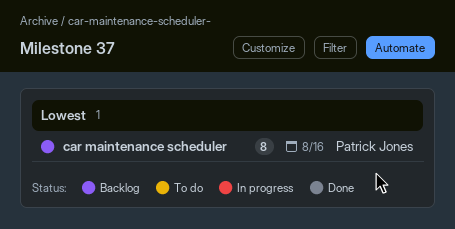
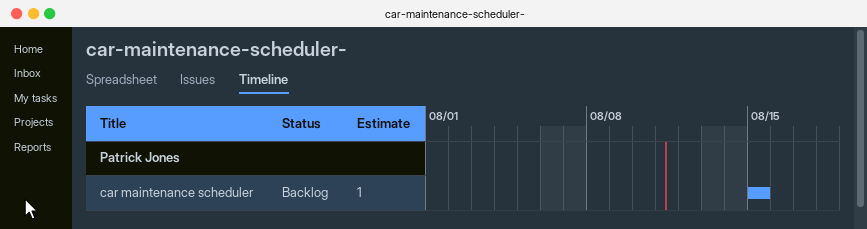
car maintenance scheduler, estimate: 8 -> 1
car maintenance scheduler, due: Aug 16 -> Aug 15

